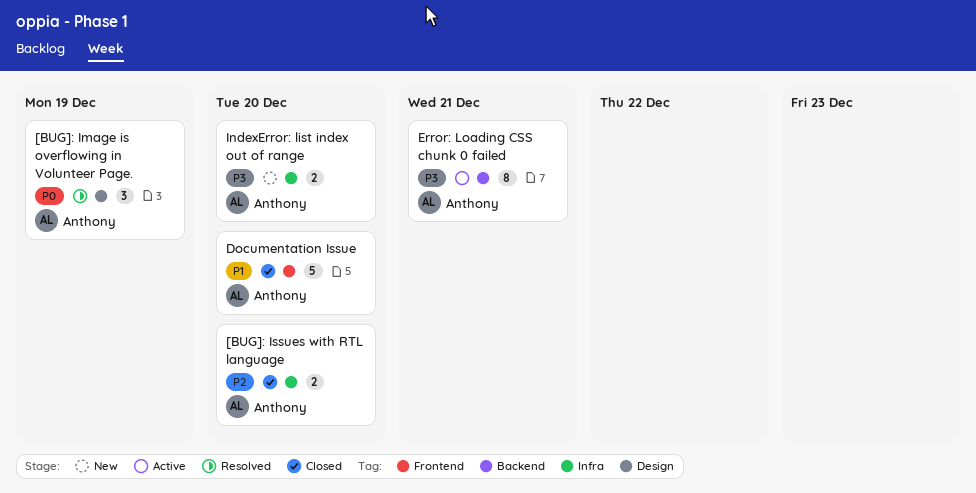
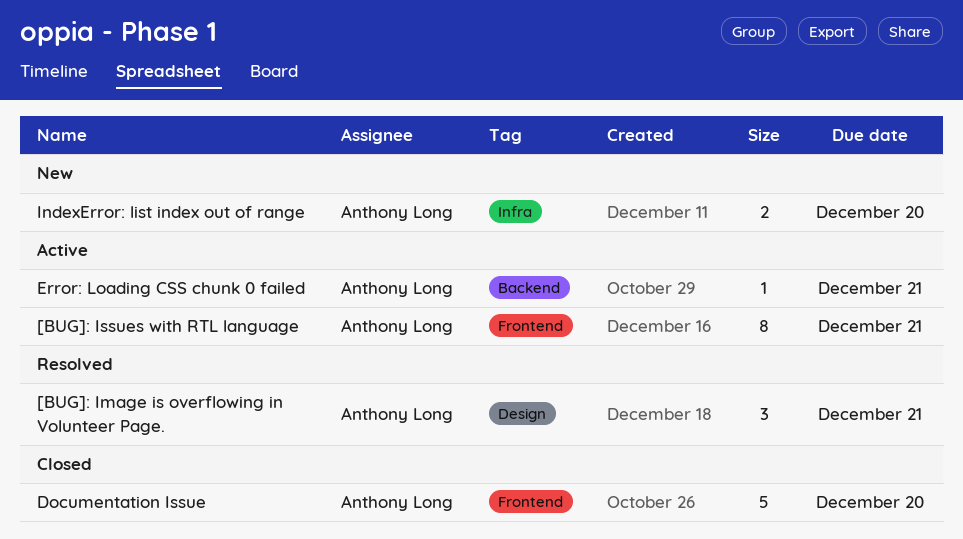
[BUG]: Image is overflowing in Volunteer Page., due: Dec 19 -> Dec 21
[BUG]: Issues with RTL language, status: Closed -> Active
[BUG]: Issues with RTL language, label: Infra -> Frontend
[BUG]: Issues with RTL language, estimate: 2 -> 8
[BUG]: Issues with RTL language, due: Dec 20 -> Dec 21
Error: Loading CSS chunk 0 failed, estimate: 8 -> 1

